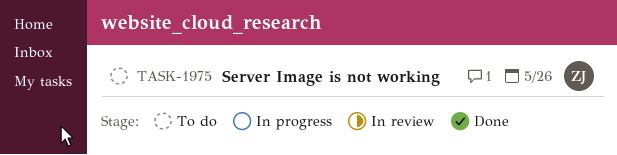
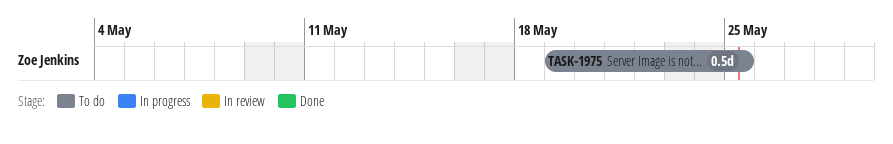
TASK-1975, due: May 26 -> May 25

